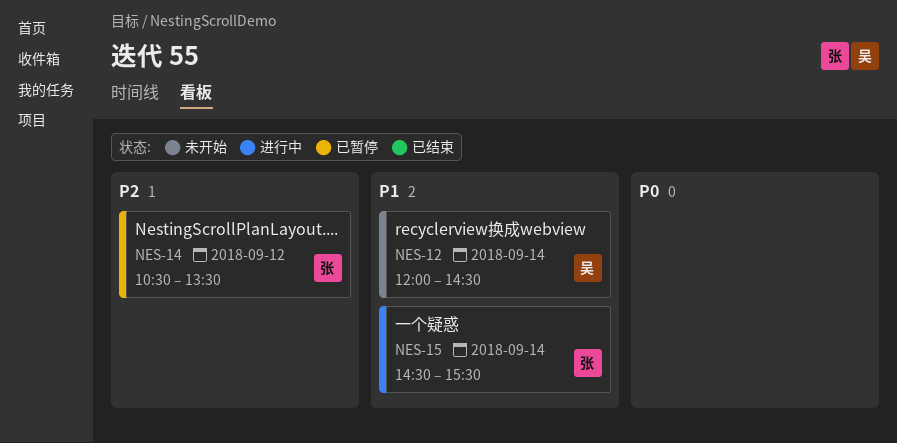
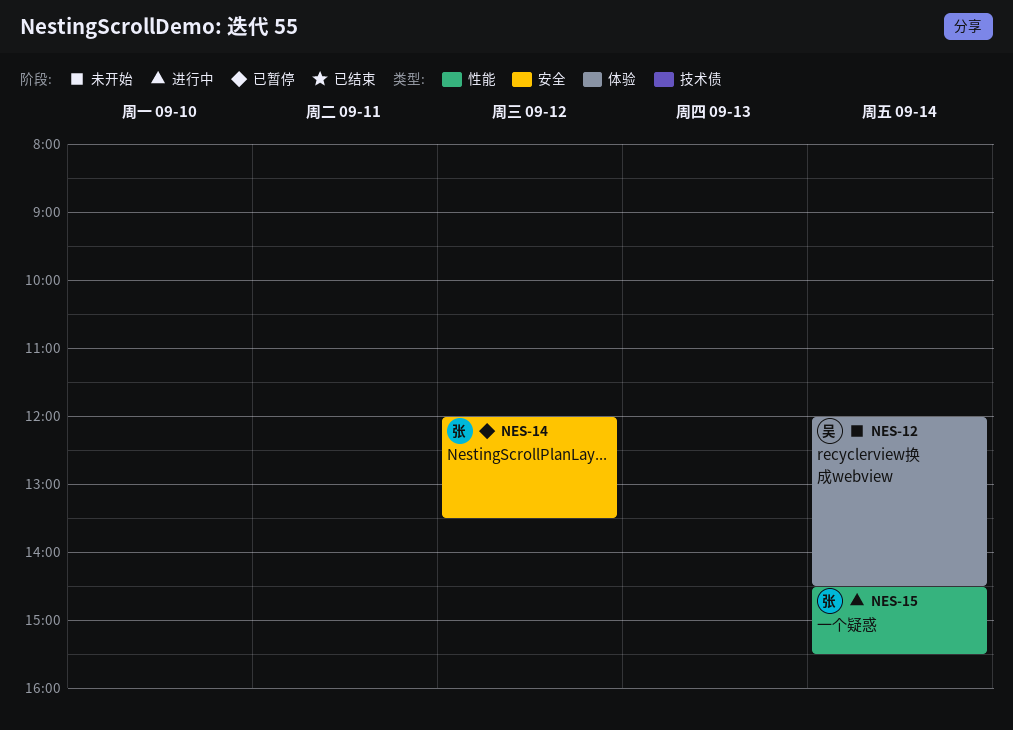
NES-14, begins: 10:30 -> 12:00

